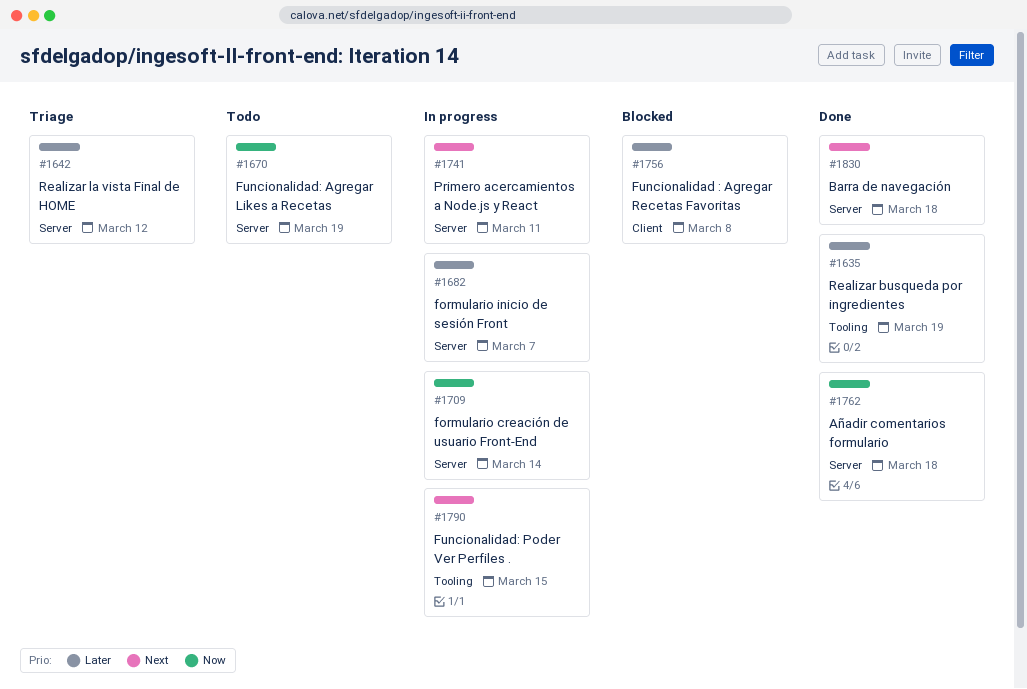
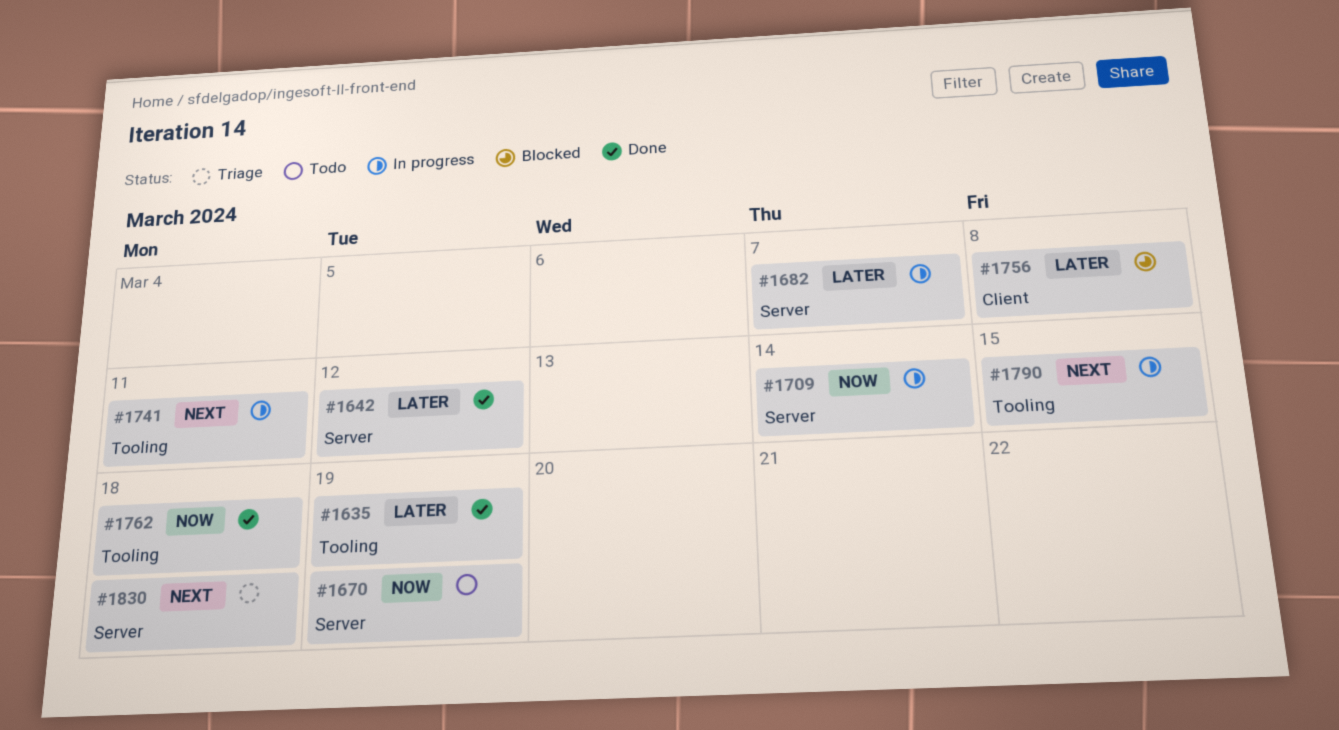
#1642, status: Triage -> Done
#1741, label: Server -> Tooling
#1762, label: Server -> Tooling
#1830, status: Done -> Triage

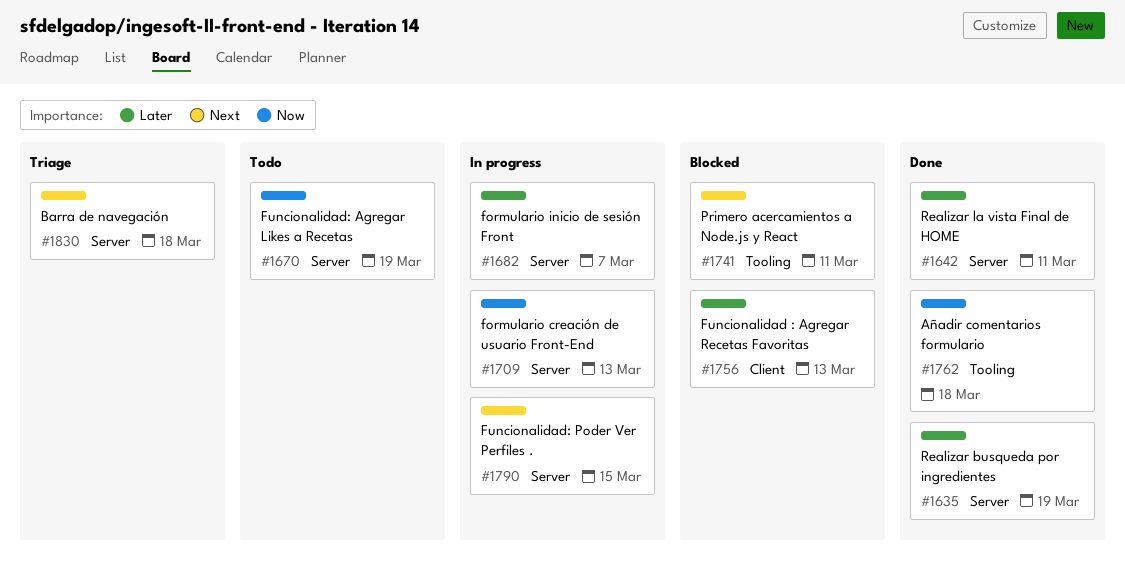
#1635, label: Tooling -> Server
#1642, due: Mar 12 -> Mar 11
#1709, due: Mar 14 -> Mar 13
#1741, status: In progress -> Blocked
#1756, due: Mar 8 -> Mar 13
#1790, label: Tooling -> Server

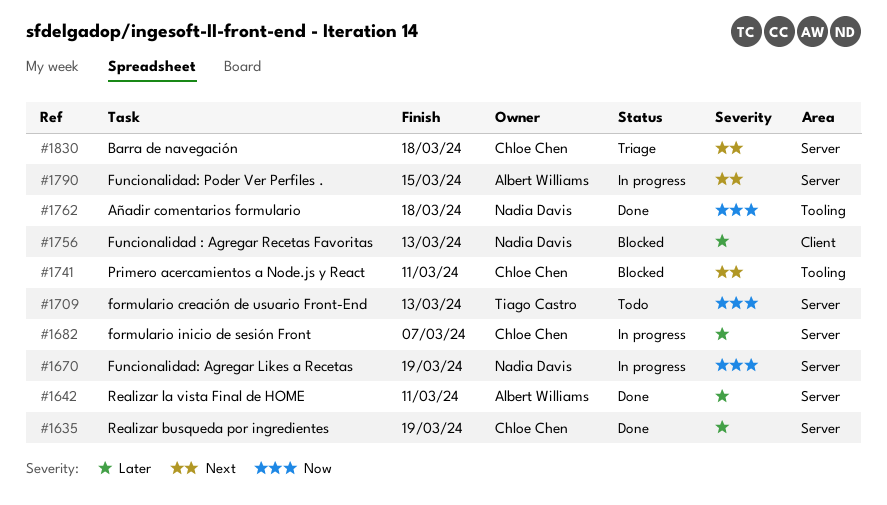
#1670, status: Todo -> In progress
#1709, status: In progress -> Todo

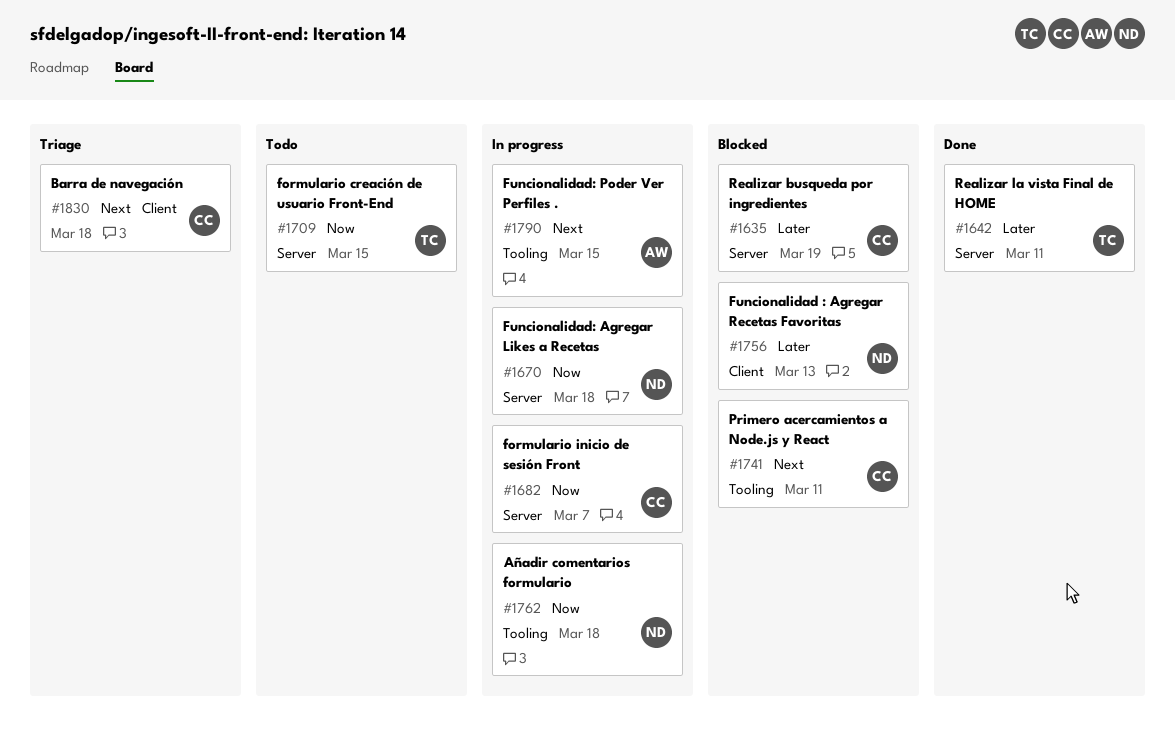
#1635, status: Done -> Blocked
#1642, owner: Albert Williams -> Tiago Castro
#1670, due: Mar 19 -> Mar 18
#1682, priority: Later -> Now
#1709, due: Mar 13 -> Mar 15
#1762, status: Done -> In progress
#1790, label: Server -> Tooling
#1830, label: Server -> Client

